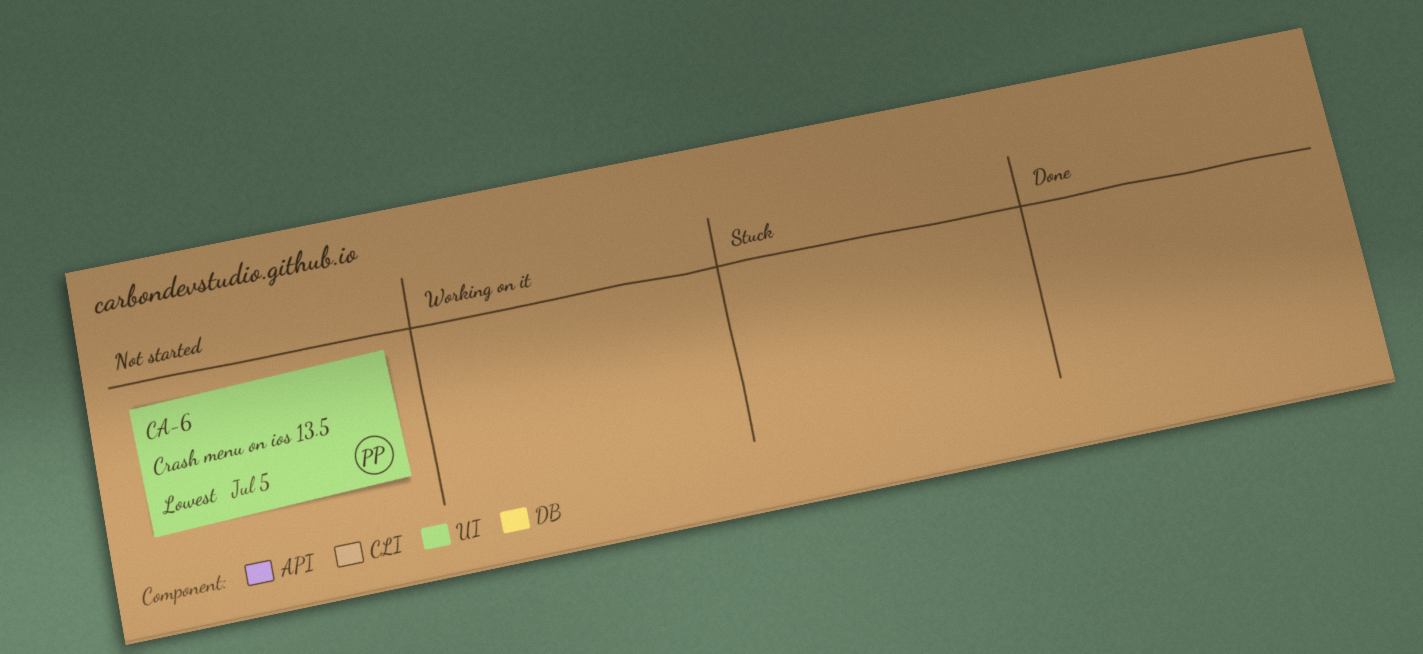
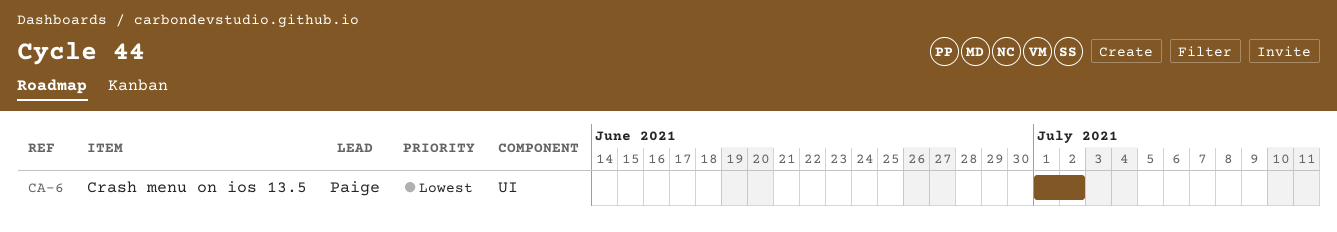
CA-6, due: Jul 5 -> Jul 2

